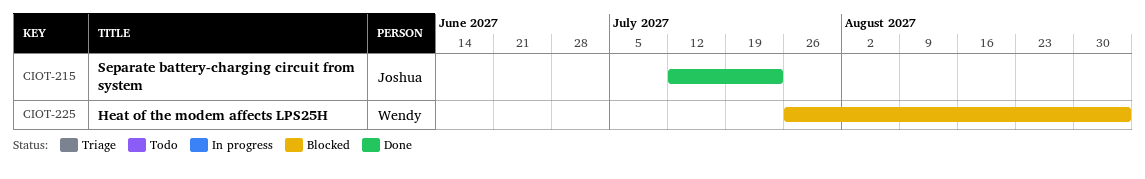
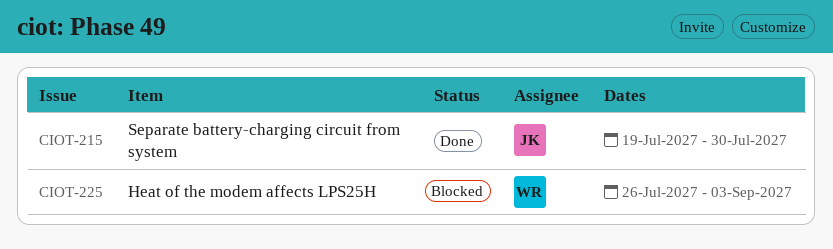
CIOT-215, start: Jul 12 -> Jul 19
CIOT-215, due: Jul 23 -> Jul 30

